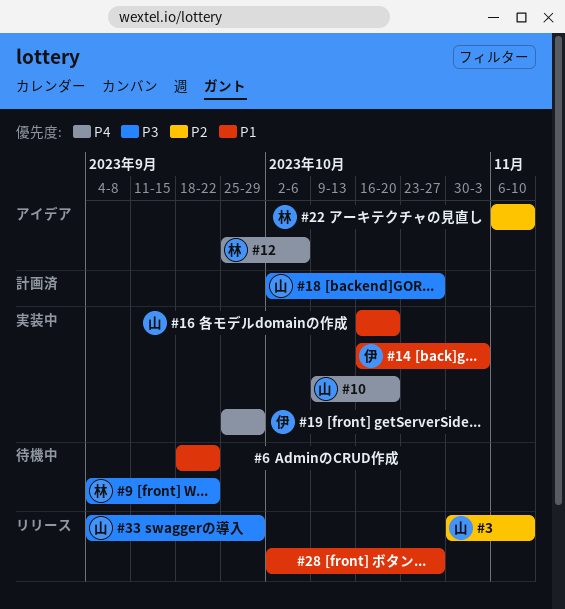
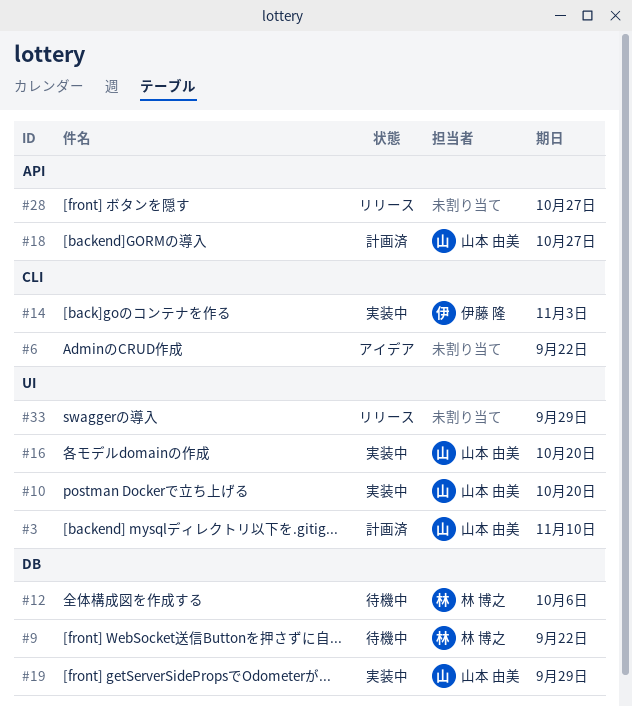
#3, status: リリース -> 計画済
#6, status: 待機中 -> アイデア
#12, status: アイデア -> 待機中
#19, owner: 伊藤 隆 -> 山本 由美
#22: present -> none
#33, owner: 山本 由美 -> none

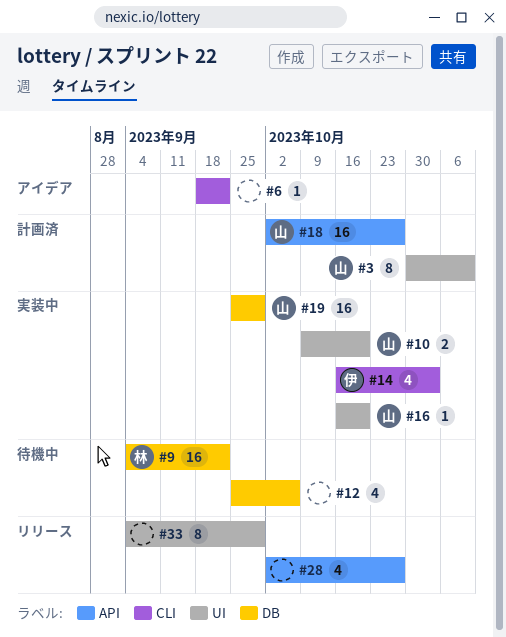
#12, owner: 林 博之 -> none

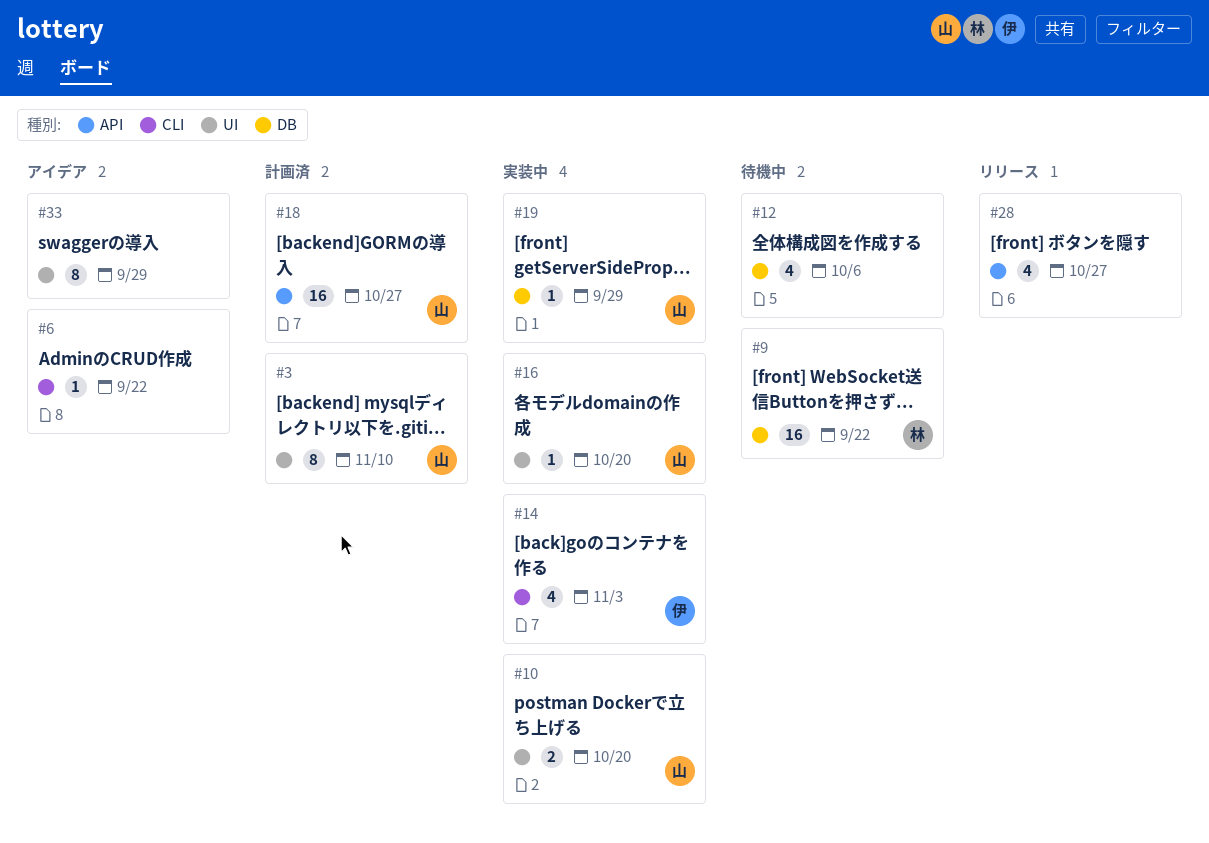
#19, estimate: 16 -> 1
#33, status: リリース -> アイデア

